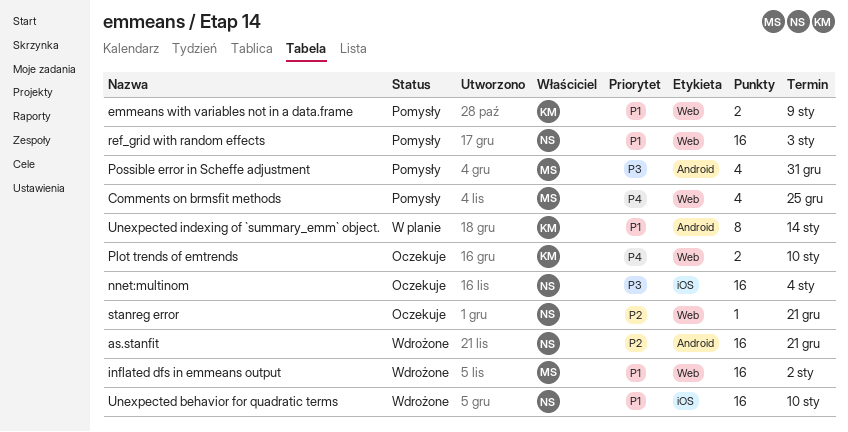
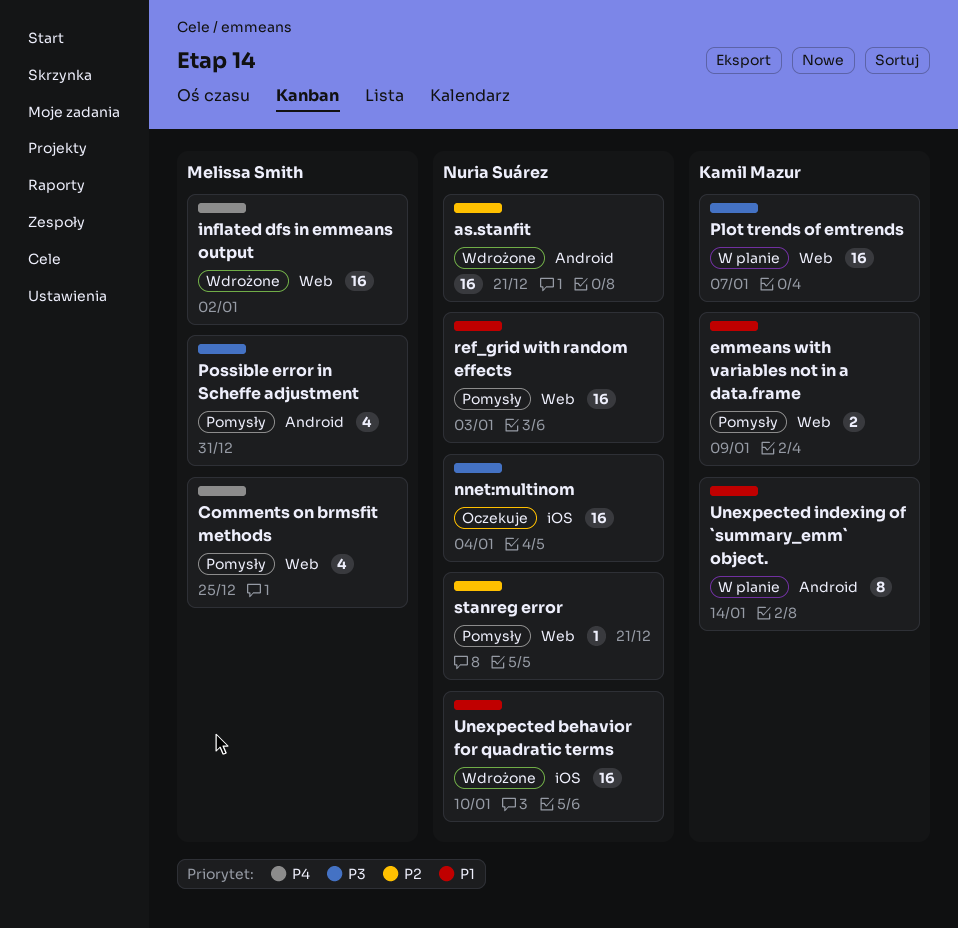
inflated dfs in emmeans output, priority: P1 -> P4
Plot trends of emtrends, status: Oczekuje -> W planie
Plot trends of emtrends, priority: P4 -> P3
Plot trends of emtrends, estimate: 2 -> 16
Plot trends of emtrends, due: Jan 10 -> Jan 7
stanreg error, status: Oczekuje -> Pomysły

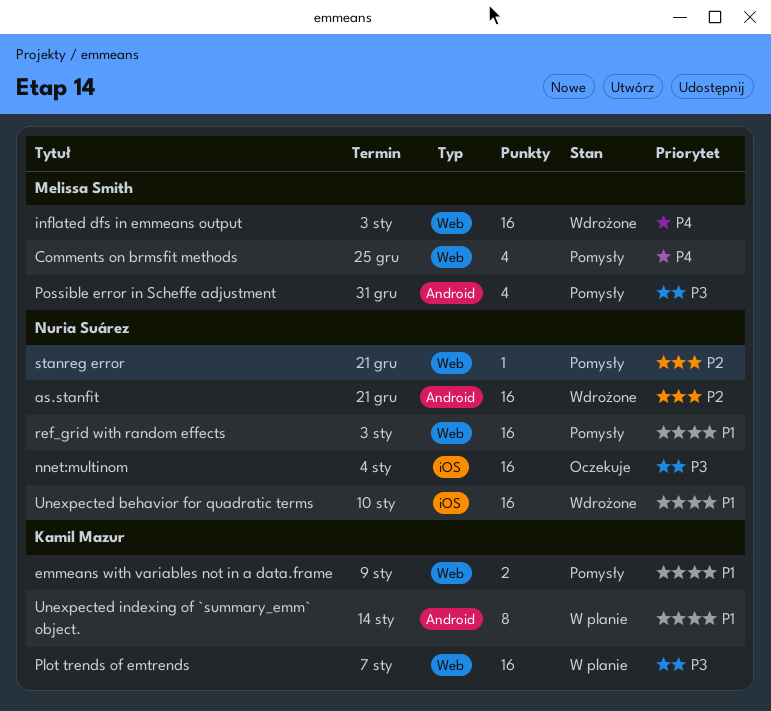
inflated dfs in emmeans output, due: Jan 2 -> Jan 3

